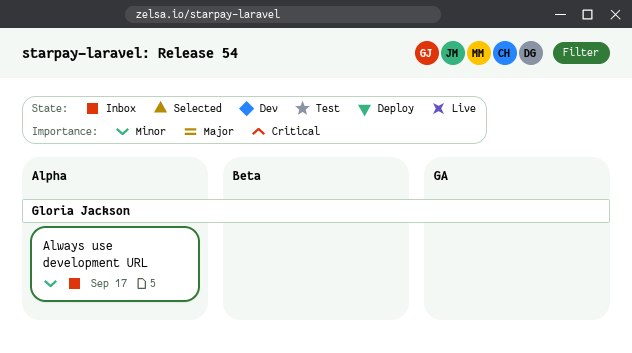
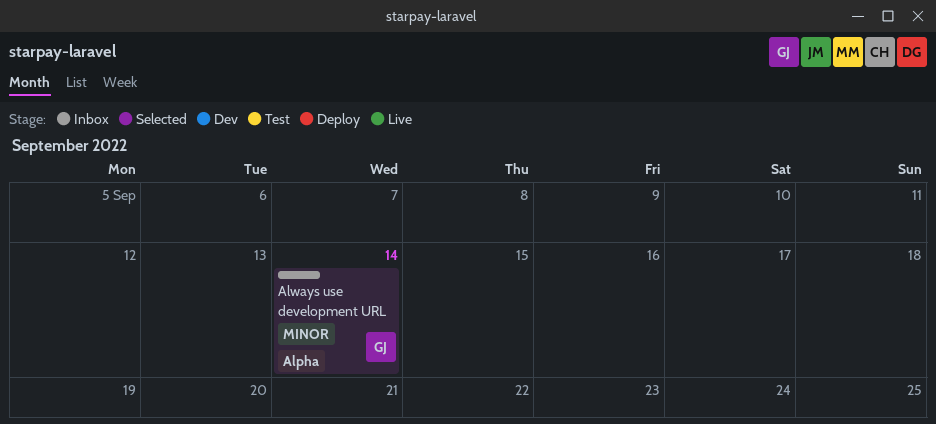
Always use development URL, due: Sep 17 -> Sep 14

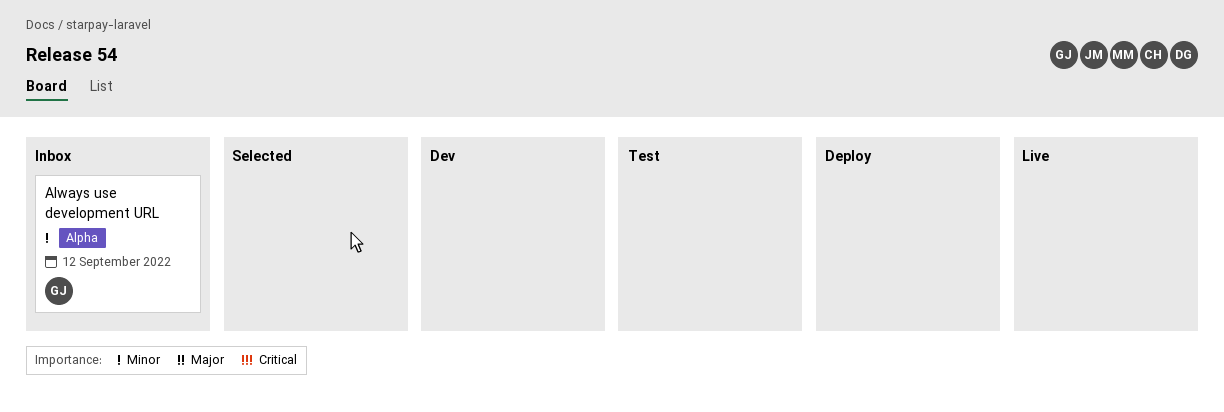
Always use development URL, due: Sep 14 -> Sep 12

